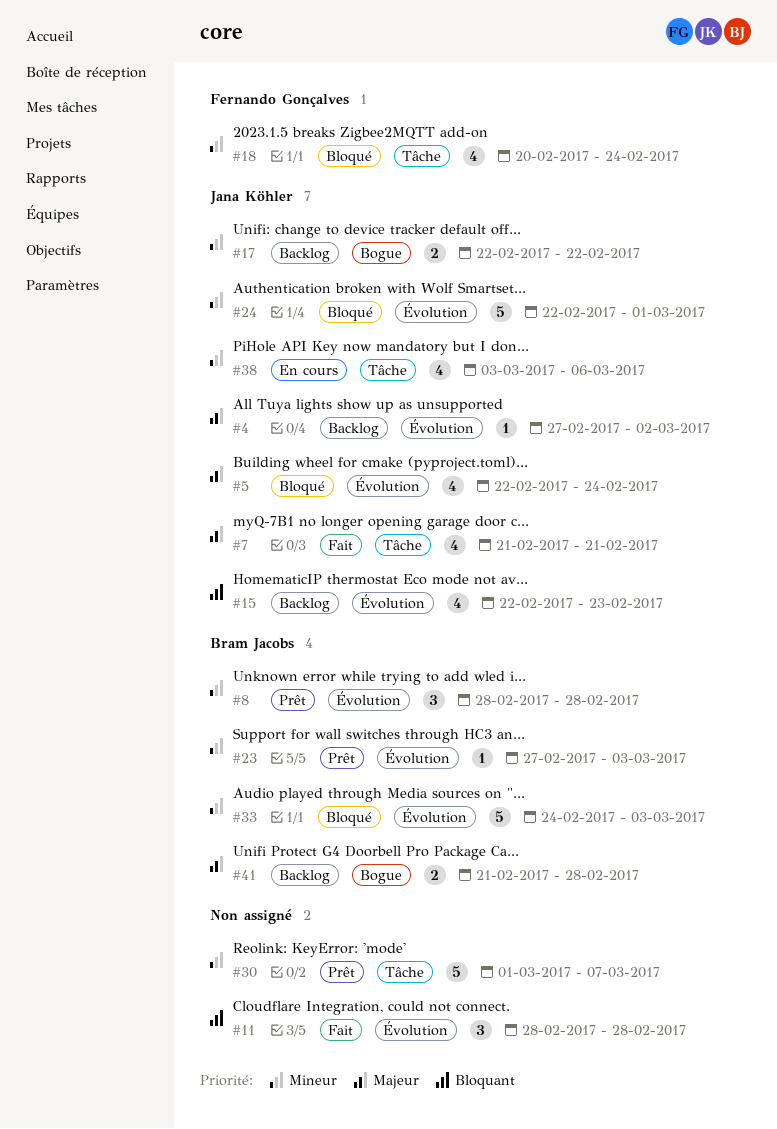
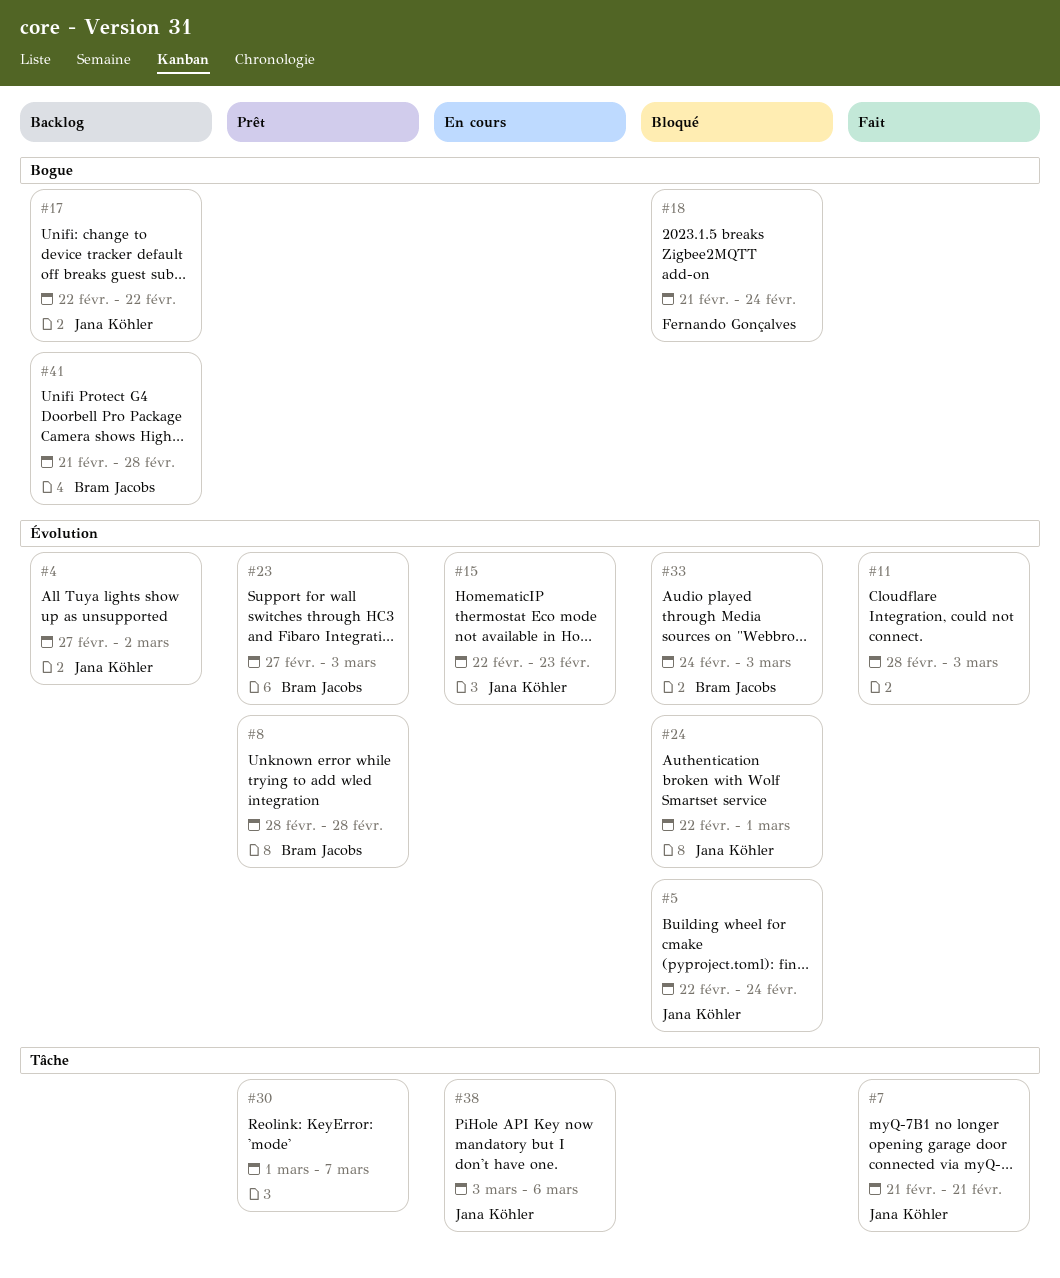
#11, due: Feb 28 -> Mar 3
#15, status: Backlog -> En cours
#18, label: Tâche -> Bogue
#18, start: Feb 20 -> Feb 21

